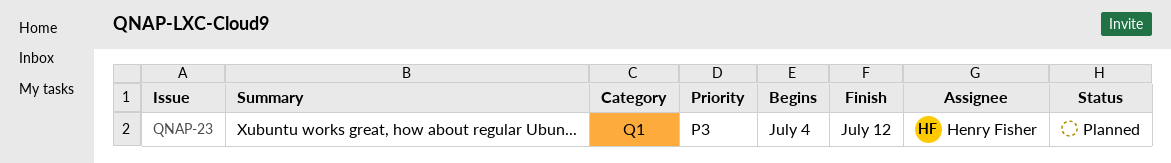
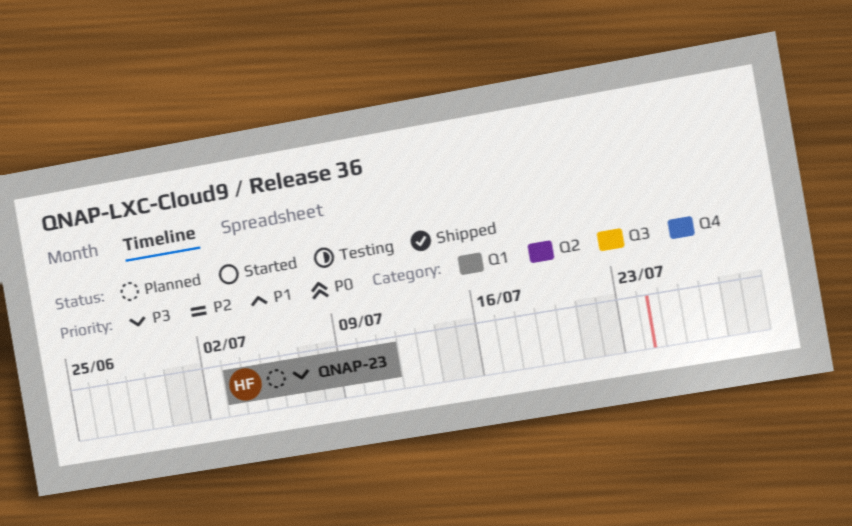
QNAP-23, start: Jul 4 -> Jul 3
QNAP-23, due: Jul 12 -> Jul 11

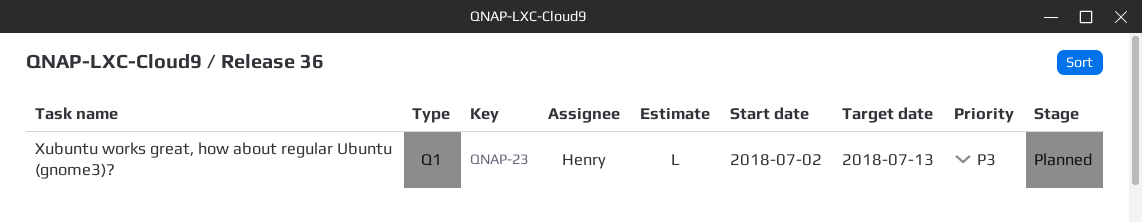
QNAP-23, start: Jul 3 -> Jul 2
QNAP-23, due: Jul 11 -> Jul 13

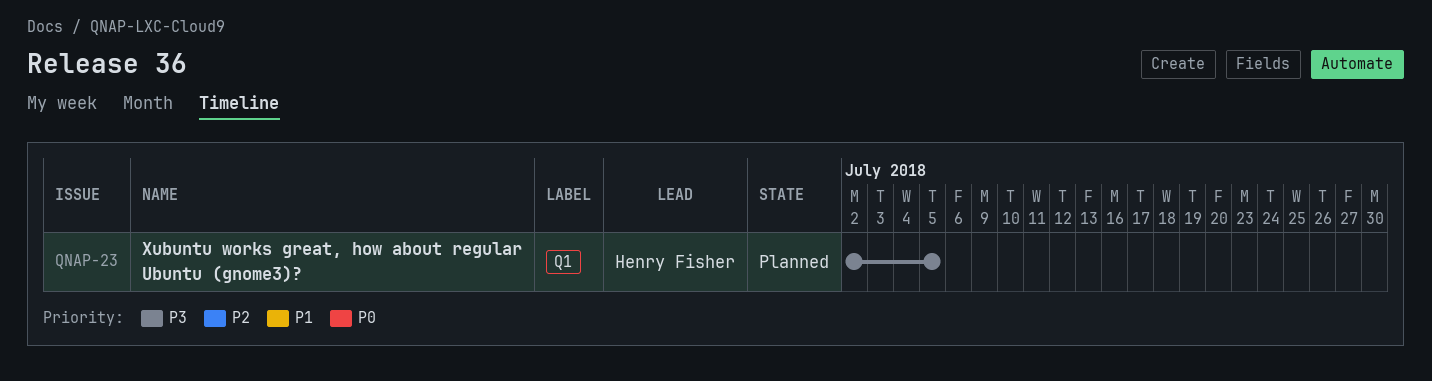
QNAP-23, due: Jul 13 -> Jul 5

